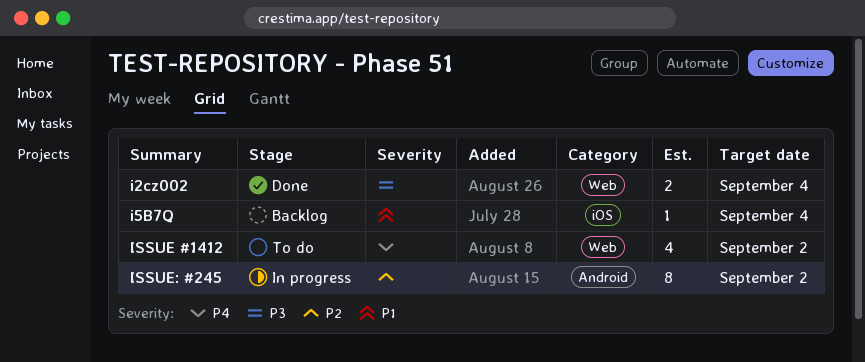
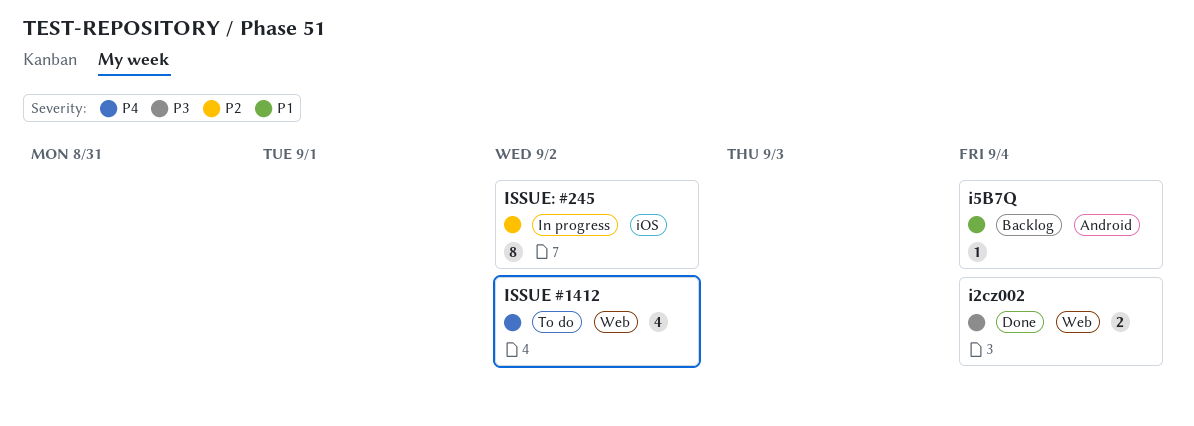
i5B7Q, label: iOS -> Android
ISSUE: #245, label: Android -> iOS

